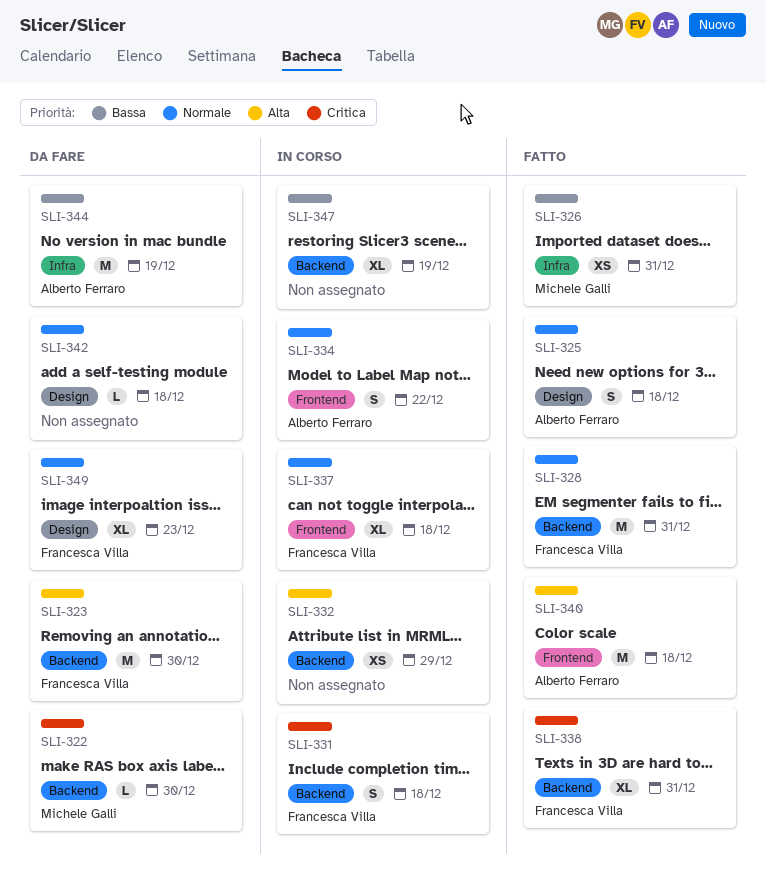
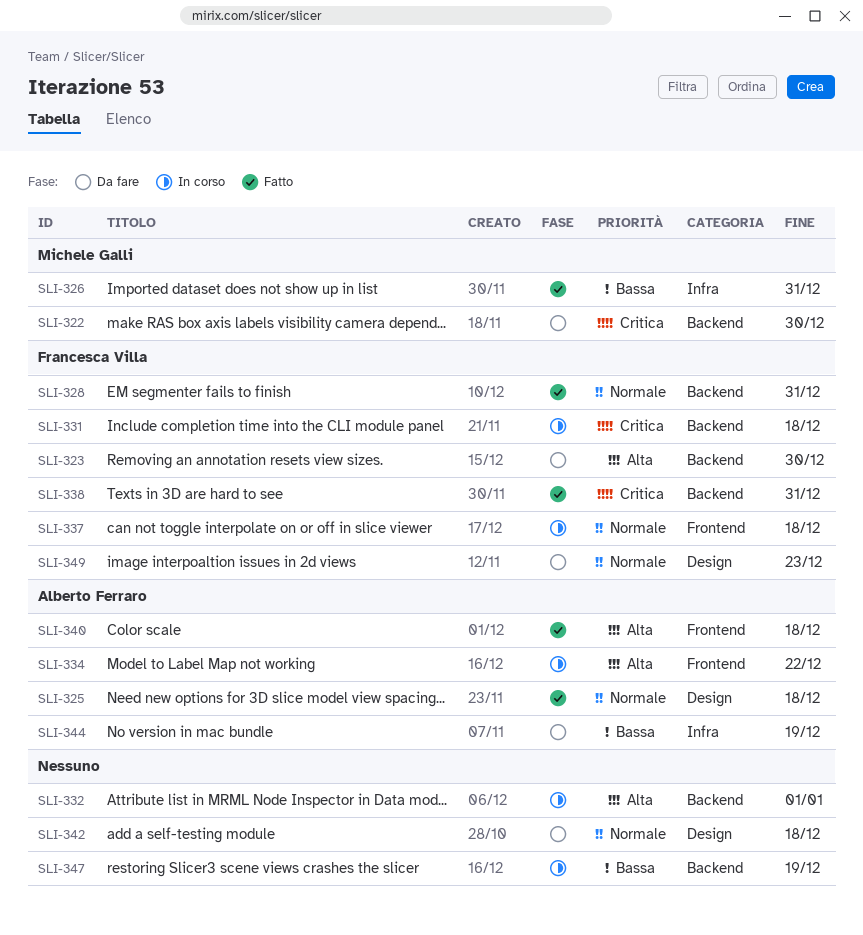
SLI-332, due: Dec 29 -> Jan 1
SLI-334, priority: Normale -> Alta

